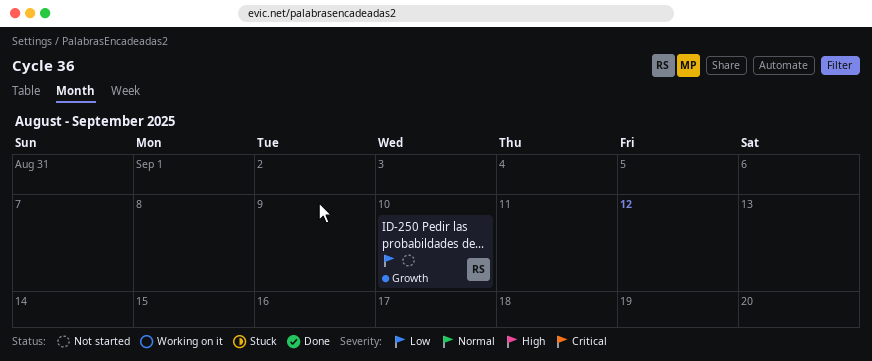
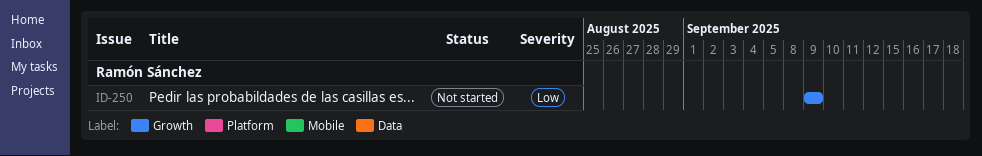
ID-250, due: Sep 10 -> Sep 9

